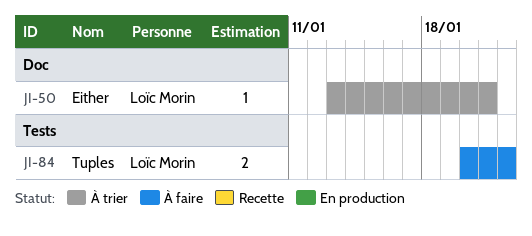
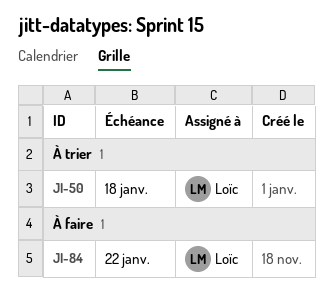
JI-50, due: Jan 21 -> Jan 18

